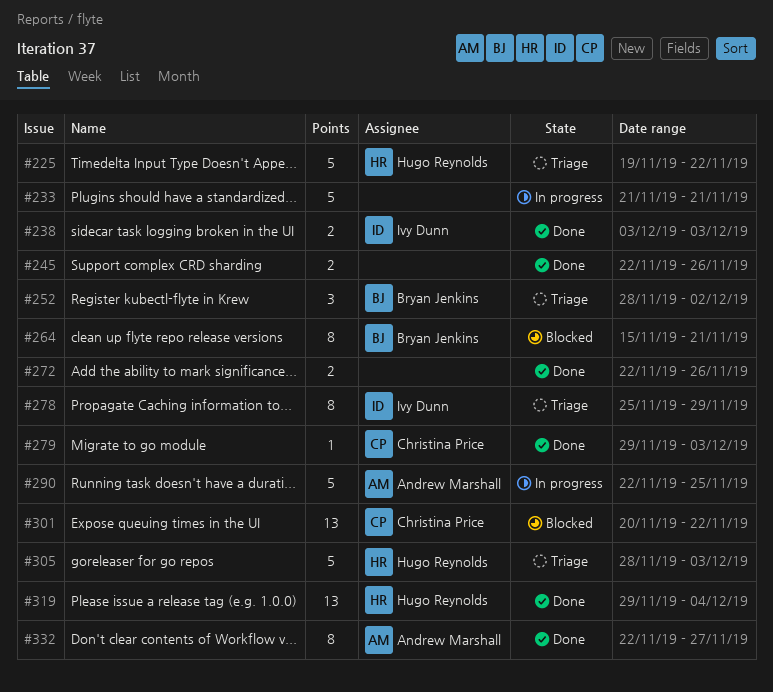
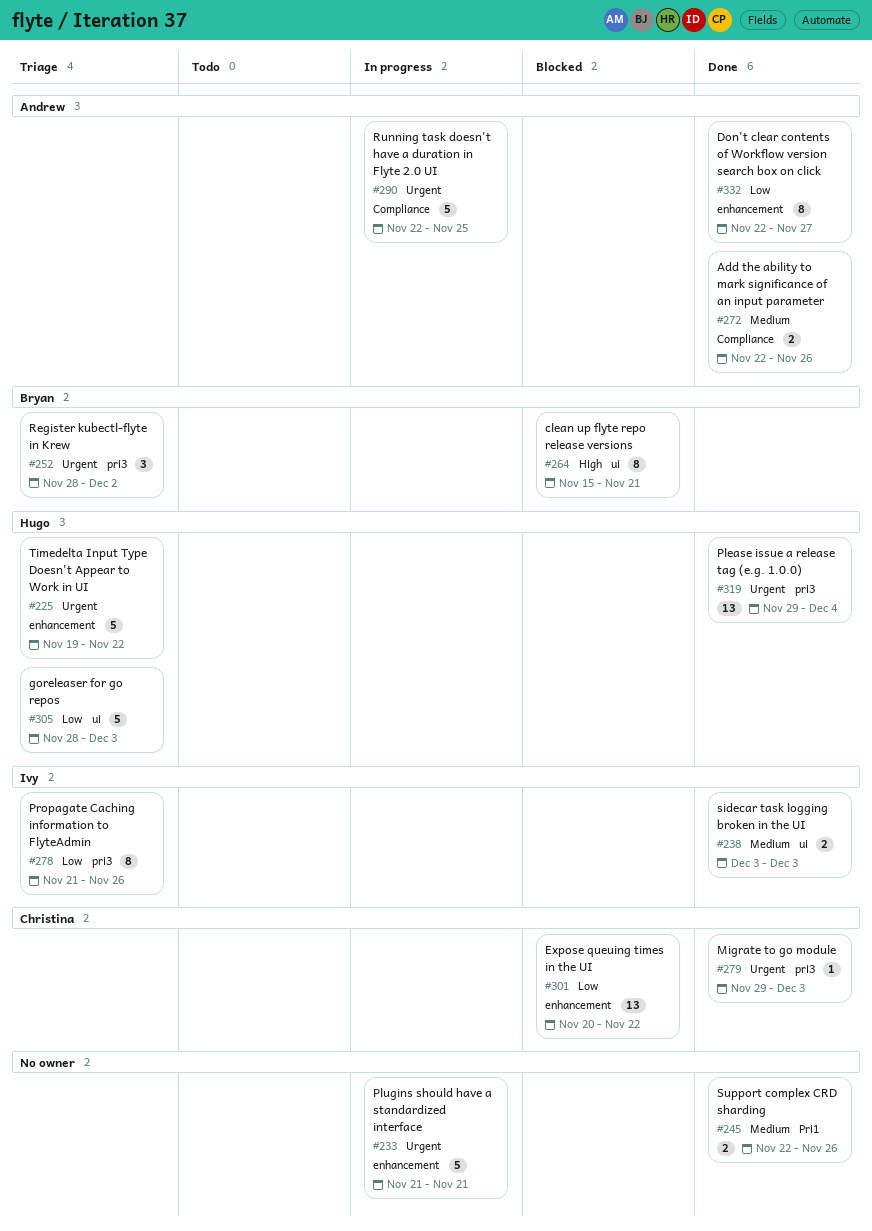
#272, owner: none -> Andrew Marshall
#278, start: Nov 25 -> Nov 21
#278, due: Nov 29 -> Nov 26

